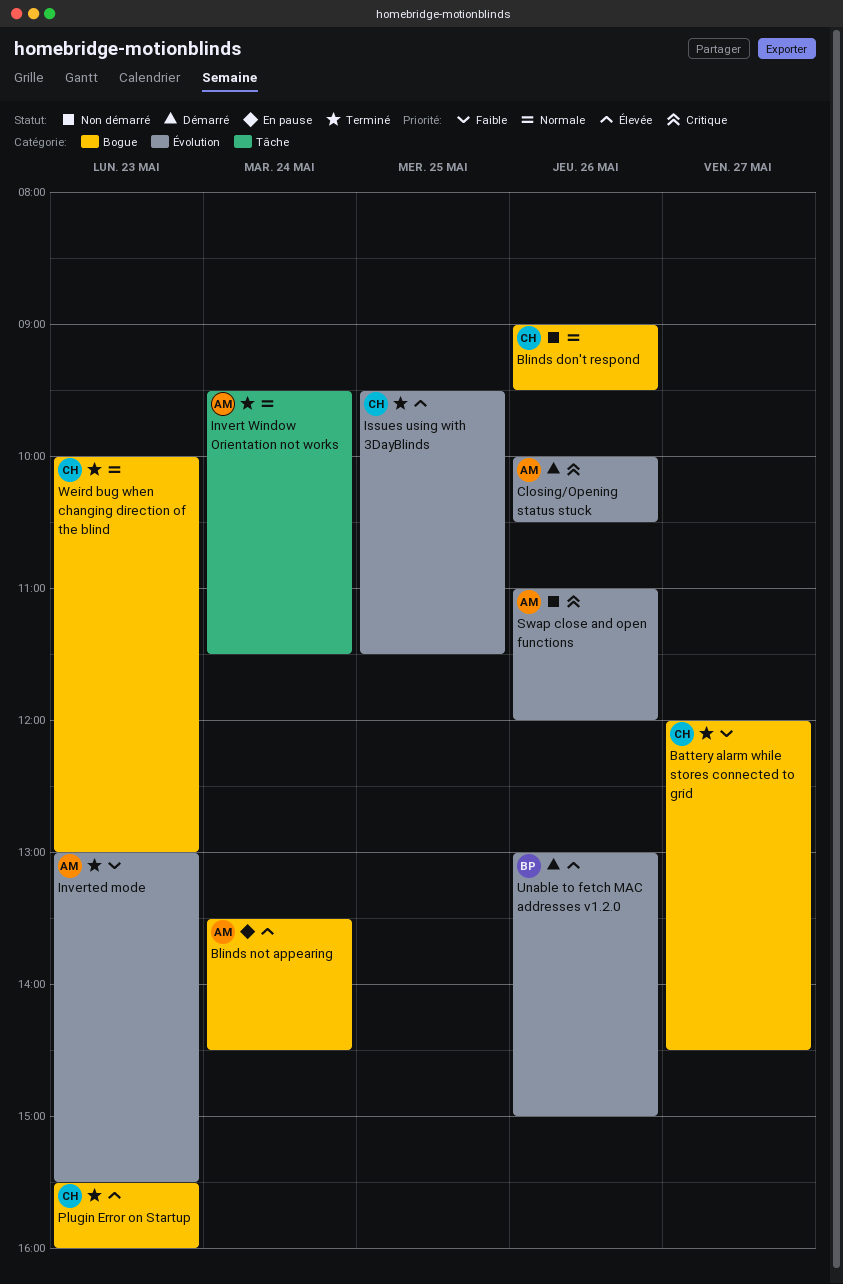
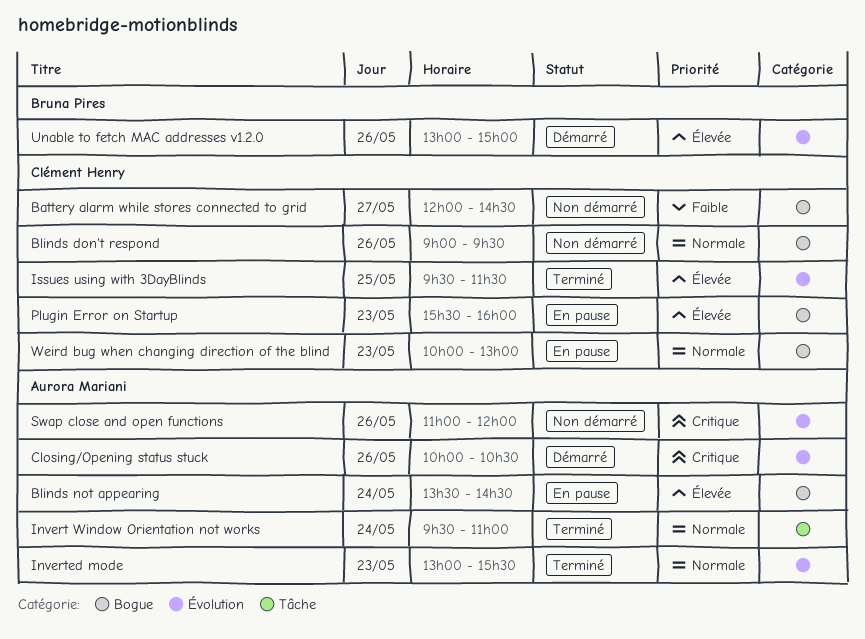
Battery alarm while stores connected to grid, status: Terminé -> Non démarré
Invert Window Orientation not works, ends: 11:30 -> 11:00
Inverted mode, priority: Faible -> Normale
Plugin Error on Startup, status: Terminé -> En pause
Weird bug when changing direction of the blind, status: Terminé -> En pause

